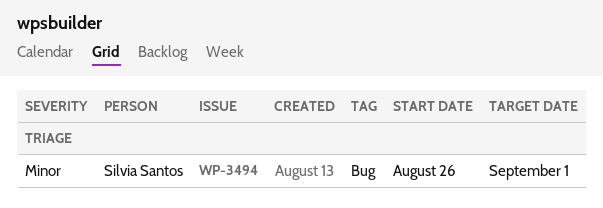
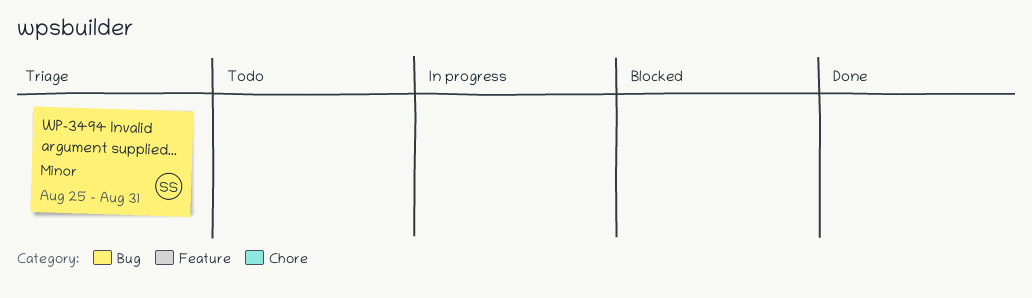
WP-3494, start: Aug 26 -> Aug 25
WP-3494, due: Sep 1 -> Aug 31

